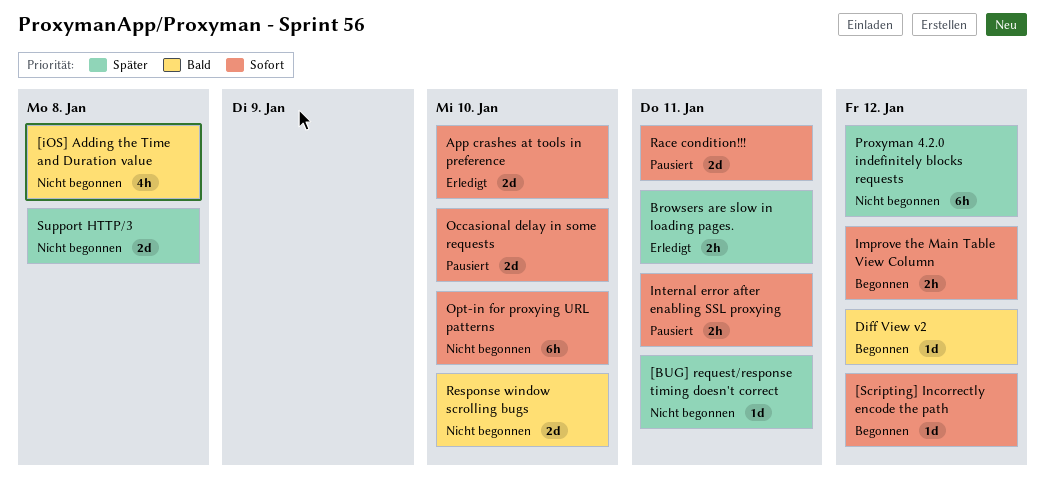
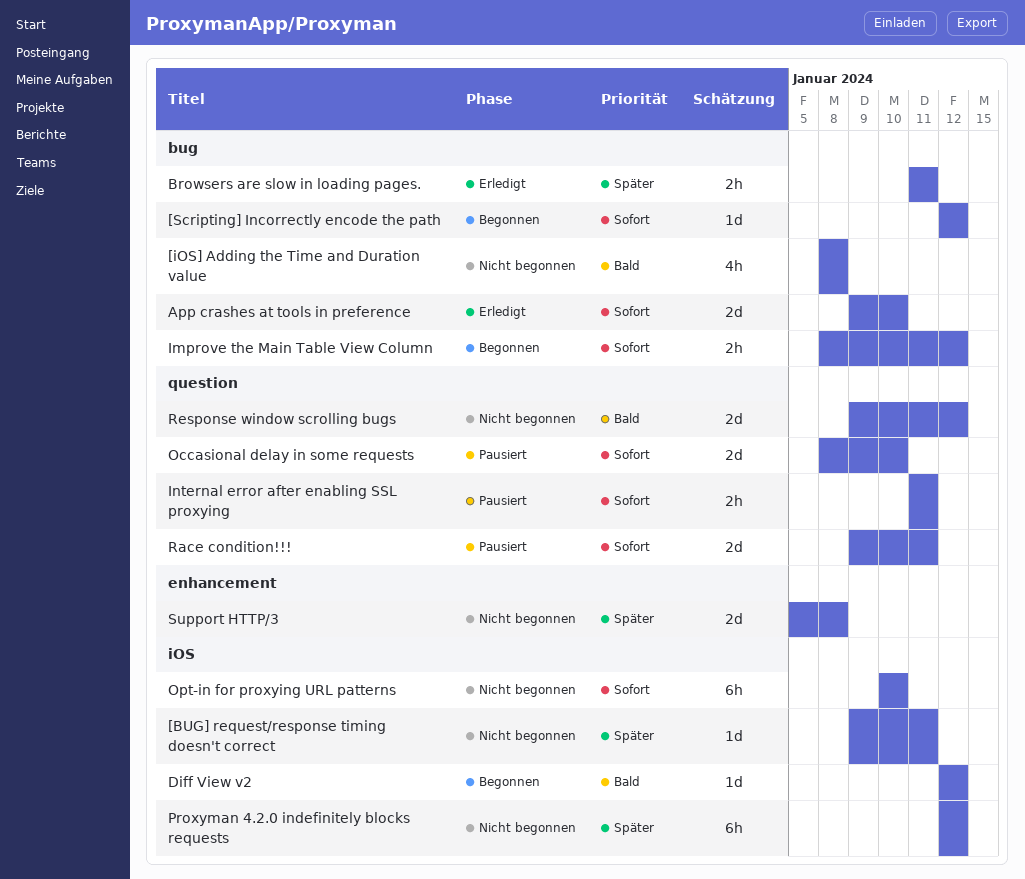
Response window scrolling bugs, due: Jan 10 -> Jan 12

